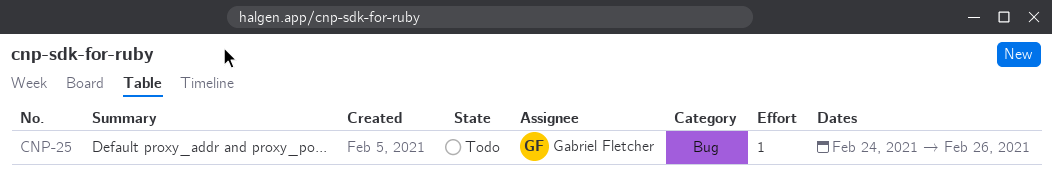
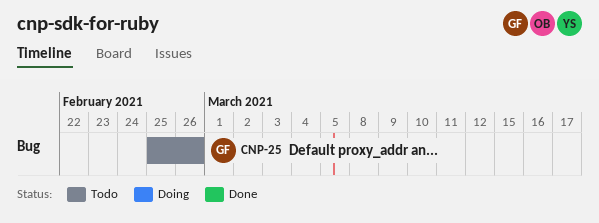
CNP-25, start: Feb 24 -> Feb 25

